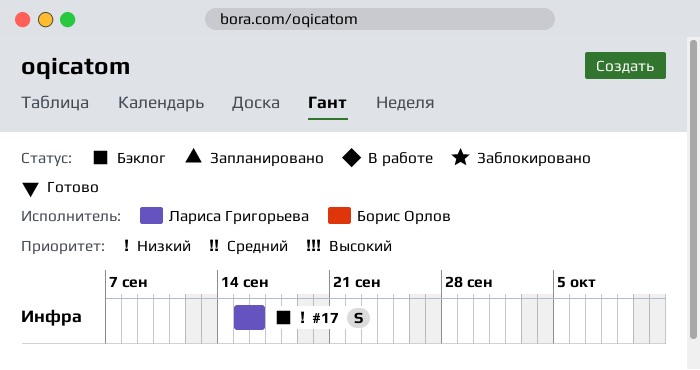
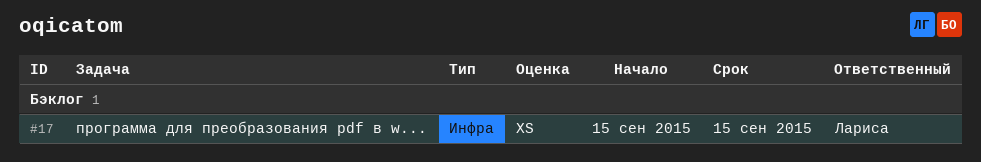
#17, estimate: S -> XS
#17, due: Sep 16 -> Sep 15

